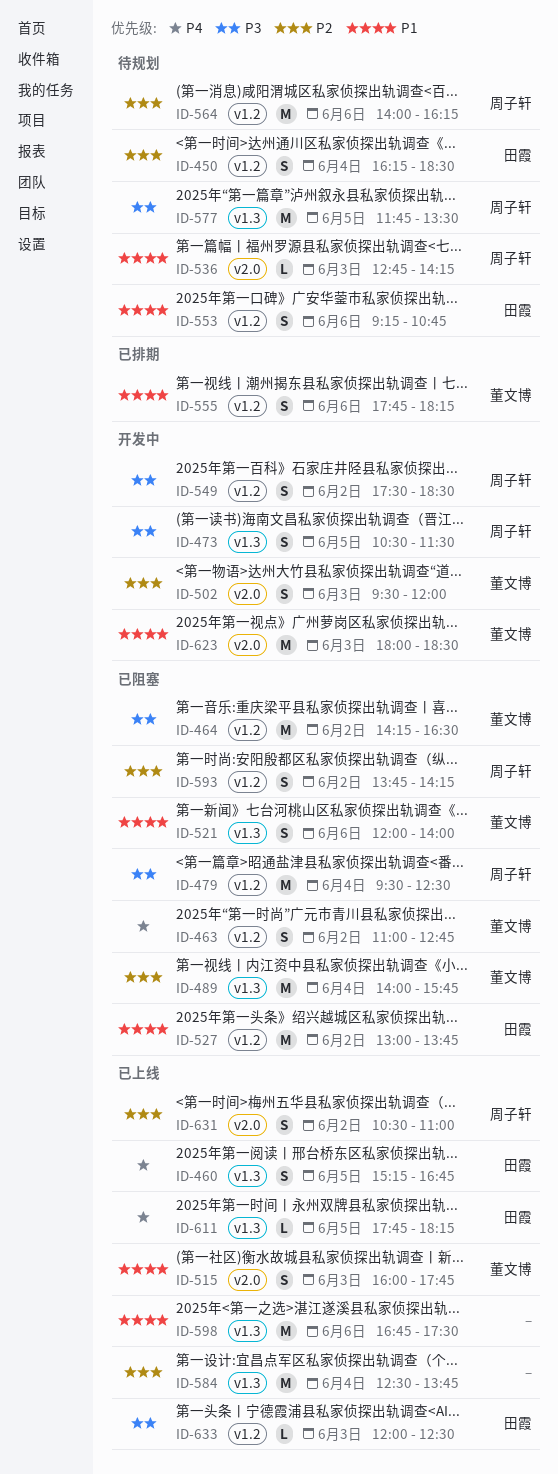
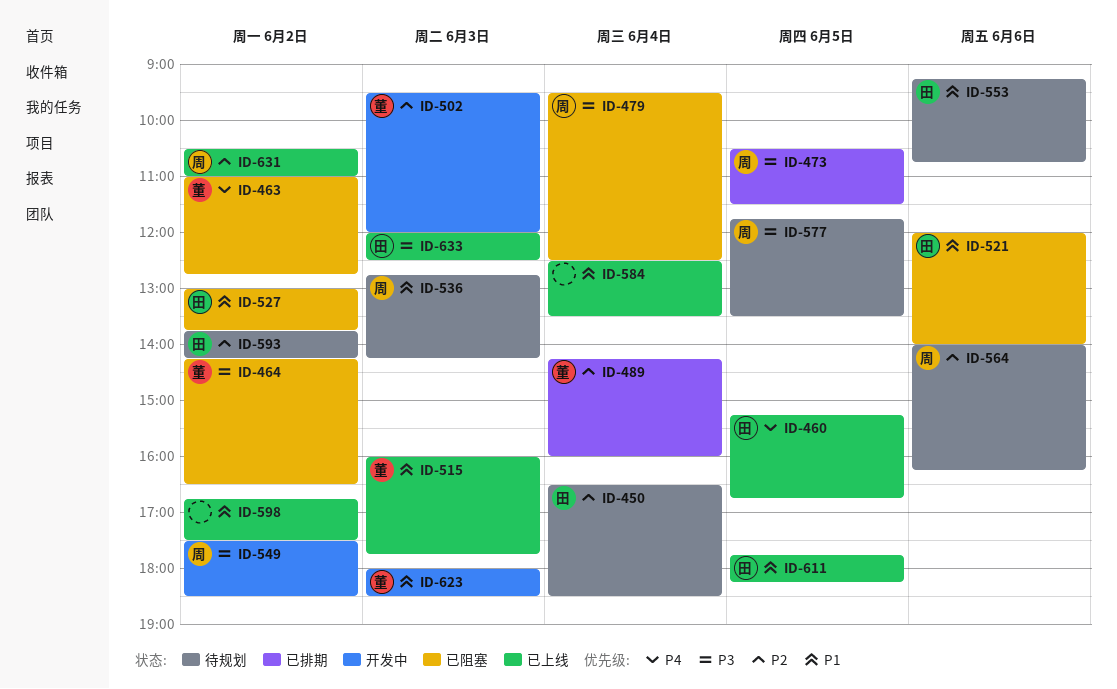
ID-450, begins: 16:15 -> 16:30
ID-473, status: 开发中 -> 已排期
ID-489, status: 已阻塞 -> 已排期
ID-489, begins: 14:00 -> 14:15
ID-489, ends: 15:45 -> 16:00
ID-521, owner: 董文博 -> 田霞
ID-555: present -> none
ID-584, priority: P2 -> P1
ID-584, ends: 13:45 -> 13:30
ID-593, status: 已阻塞 -> 待规划
ID-593, owner: 周子轩 -> 田霞
ID-598, day: Jun 6 -> Jun 2
ID-611, priority: P4 -> P1

